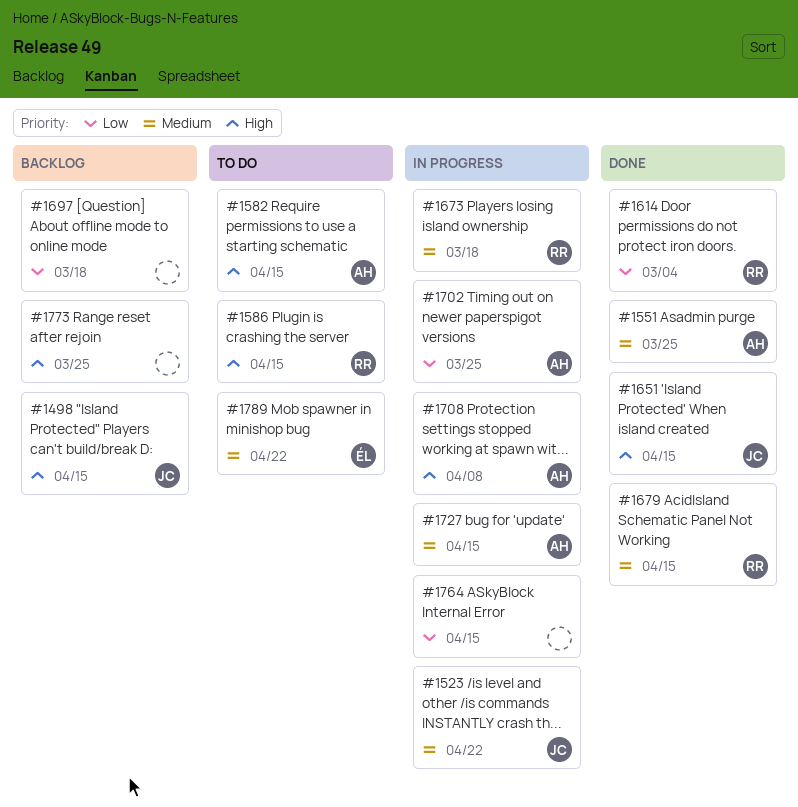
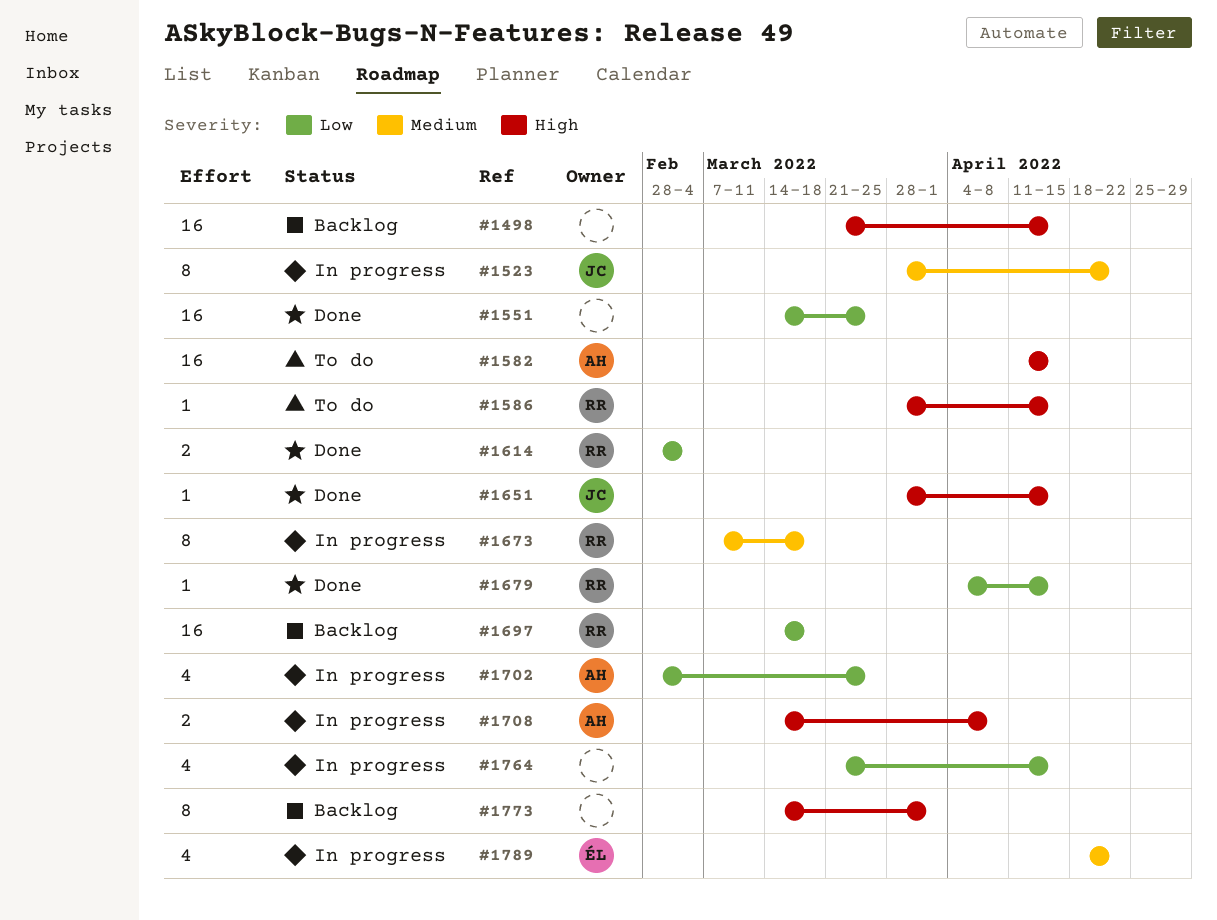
#1498, owner: JC -> none
#1551, owner: AH -> none
#1551, priority: Medium -> Low
#1679, priority: Medium -> Low
#1697, owner: none -> RR
#1727: present -> none
#1773, due: Mar 25 -> Apr 1
#1789, status: To do -> In progress

